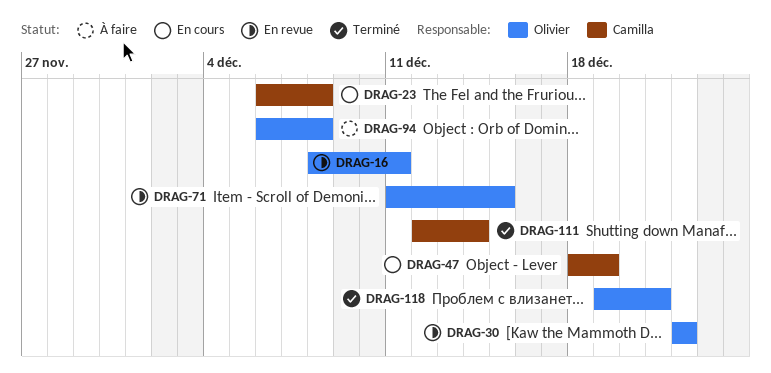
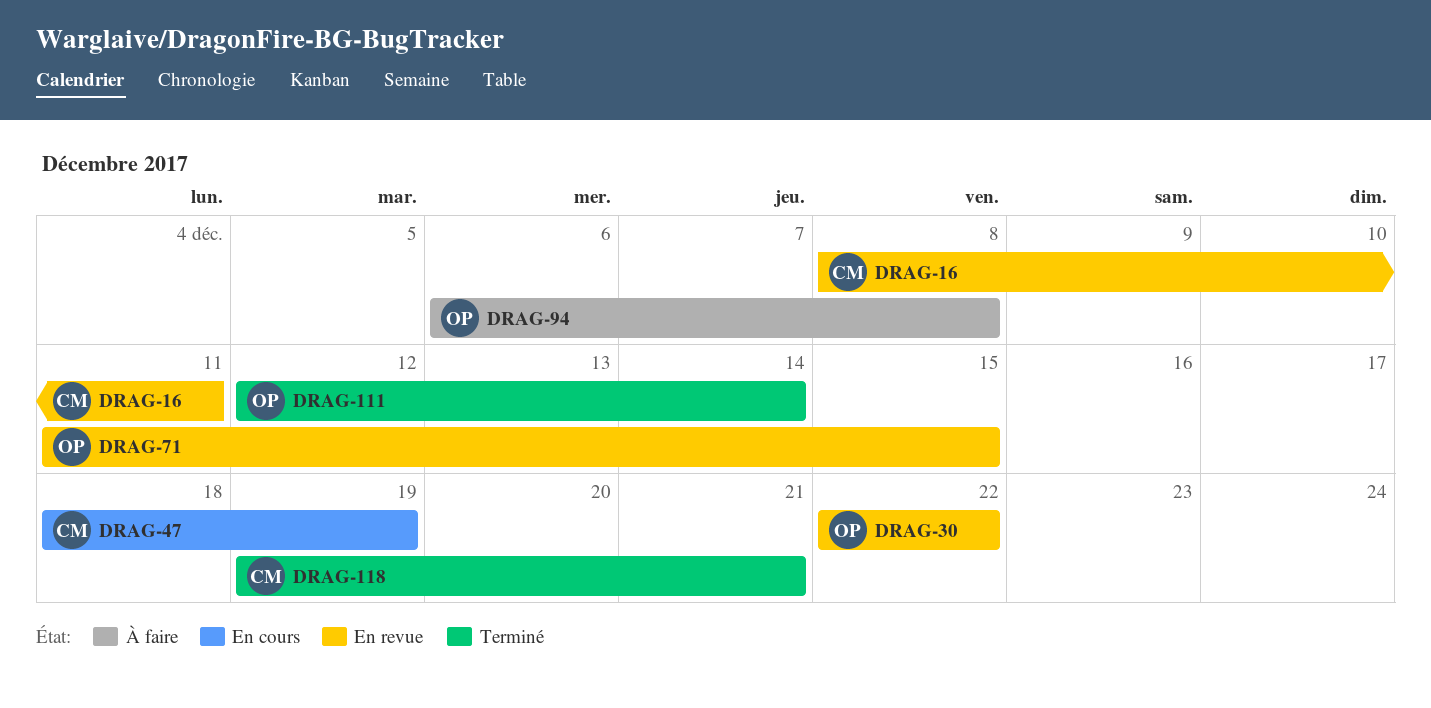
DRAG-16, owner: Olivier -> Camilla
DRAG-23: present -> none
DRAG-111, owner: Camilla -> Olivier
DRAG-118, owner: Olivier -> Camilla

